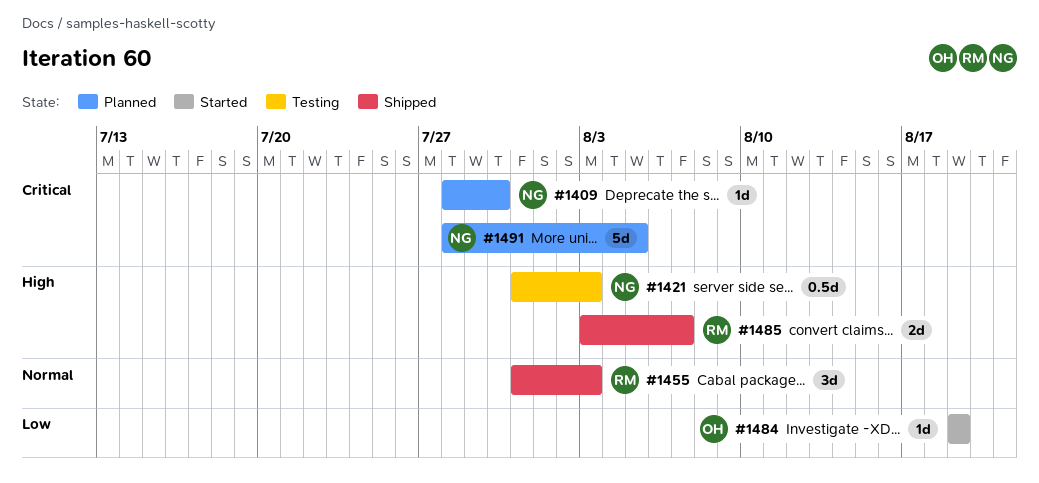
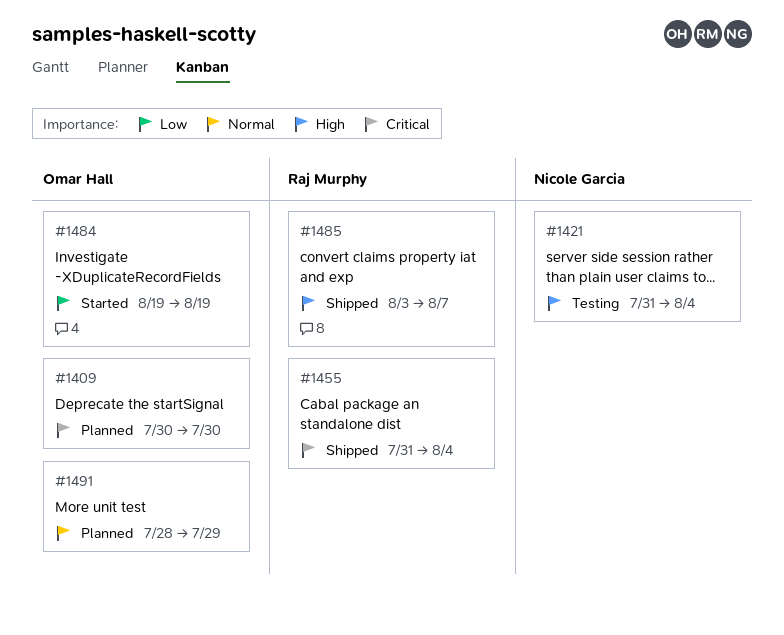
#1409, owner: Nicole Garcia -> Omar Hall
#1409, start: Jul 28 -> Jul 30
#1421, due: Aug 3 -> Aug 4
#1455, priority: Normal -> Critical
#1455, due: Aug 3 -> Aug 4
#1491, owner: Nicole Garcia -> Omar Hall
#1491, priority: Critical -> Normal
#1491, due: Aug 5 -> Jul 29

